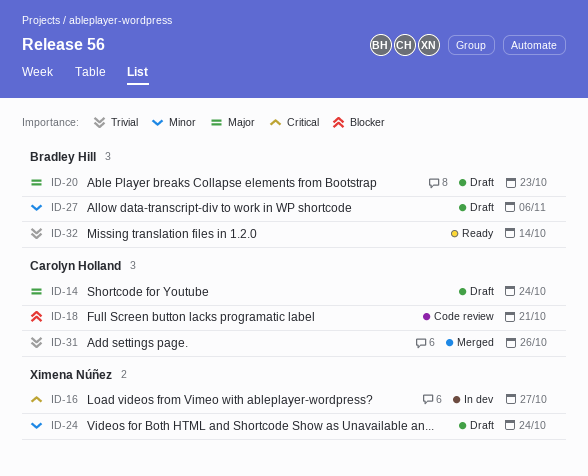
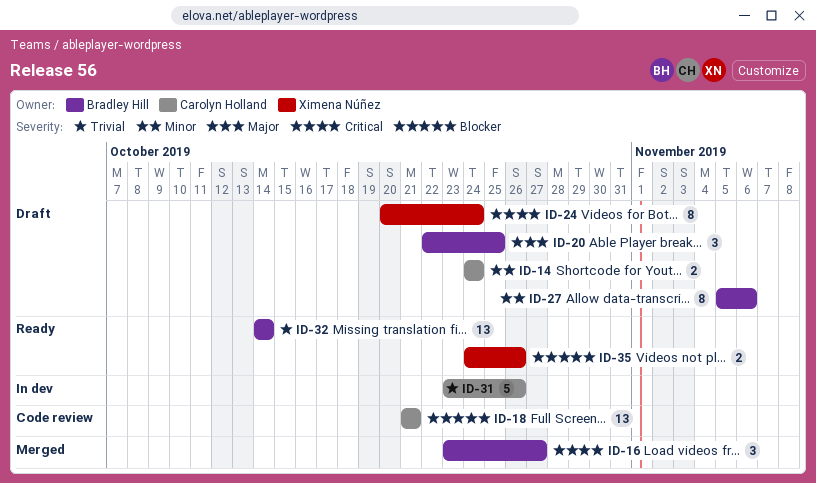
ID-14, priority: Major -> Minor
ID-16, status: In dev -> Merged
ID-16, owner: Ximena Núñez -> Bradley Hill
ID-20, due: Oct 23 -> Oct 25
ID-24, priority: Minor -> Critical
ID-31, status: Merged -> In dev
ID-35: none -> present

